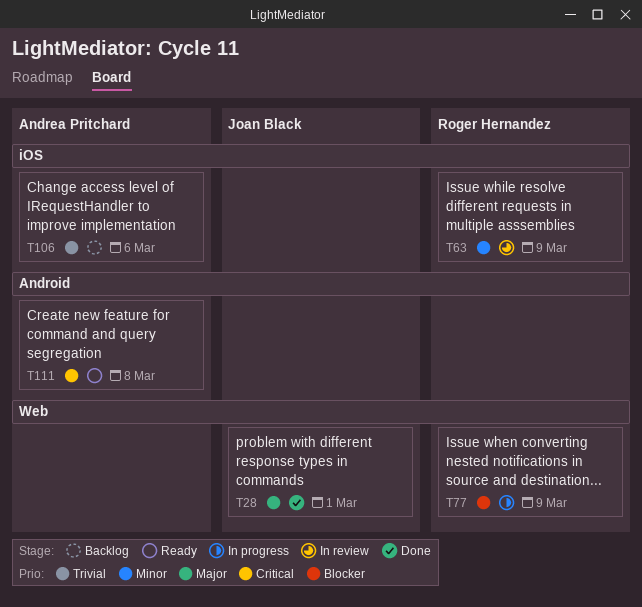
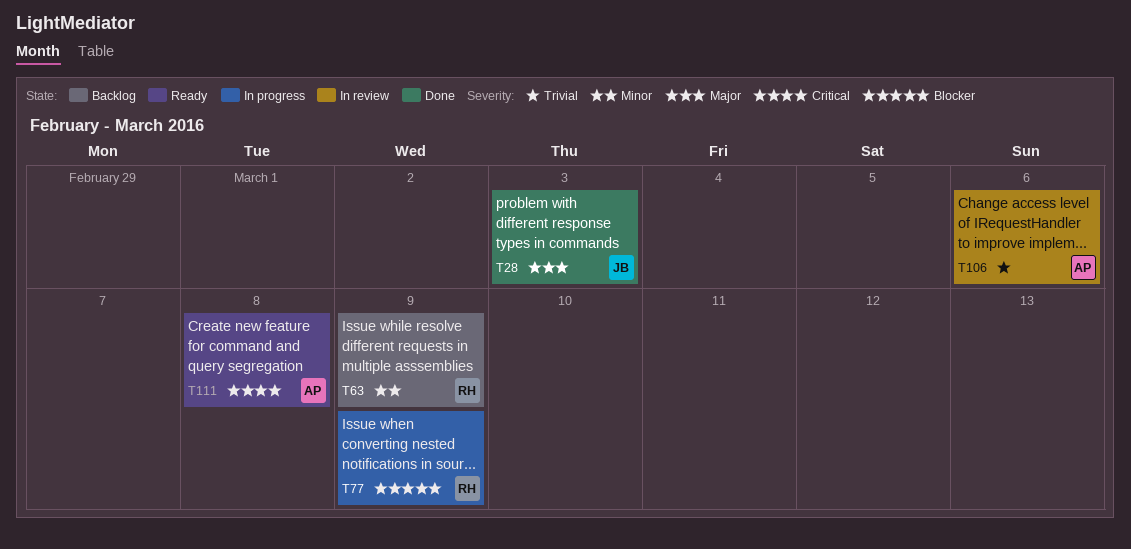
T28, due: Mar 1 -> Mar 3
T63, status: In review -> Backlog
T106, status: Backlog -> In review

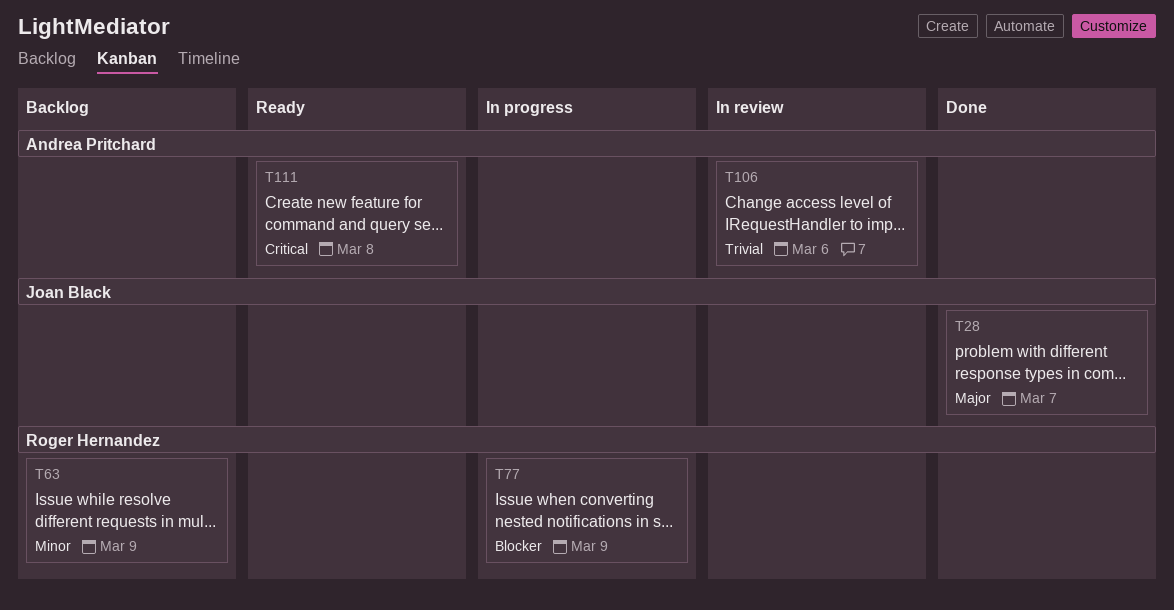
T28, due: Mar 3 -> Mar 7

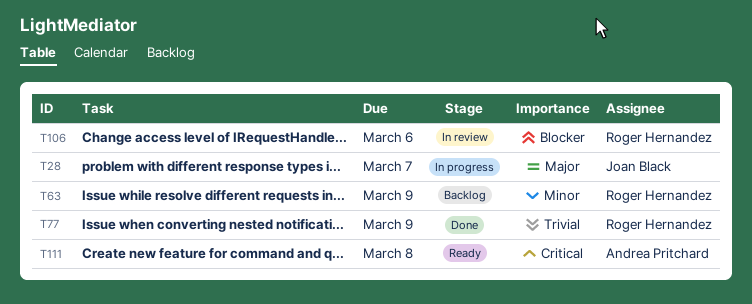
T28, status: Done -> In progress
T77, status: In progress -> Done
T77, priority: Blocker -> Trivial
T106, owner: Andrea Pritchard -> Roger Hernandez
T106, priority: Trivial -> Blocker

